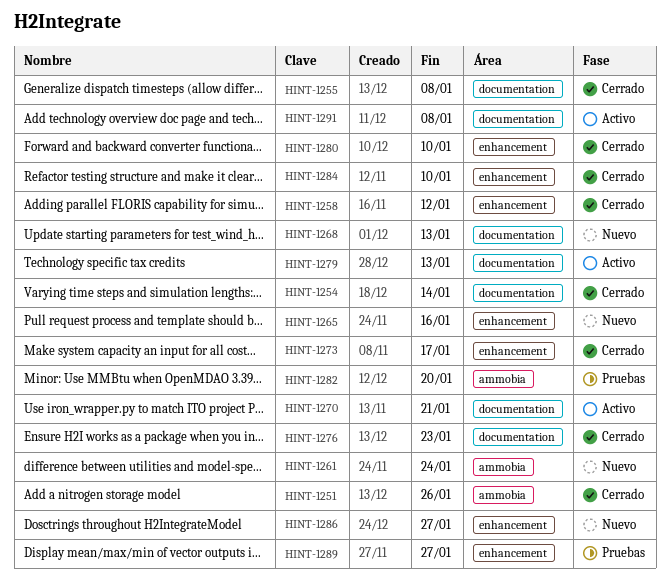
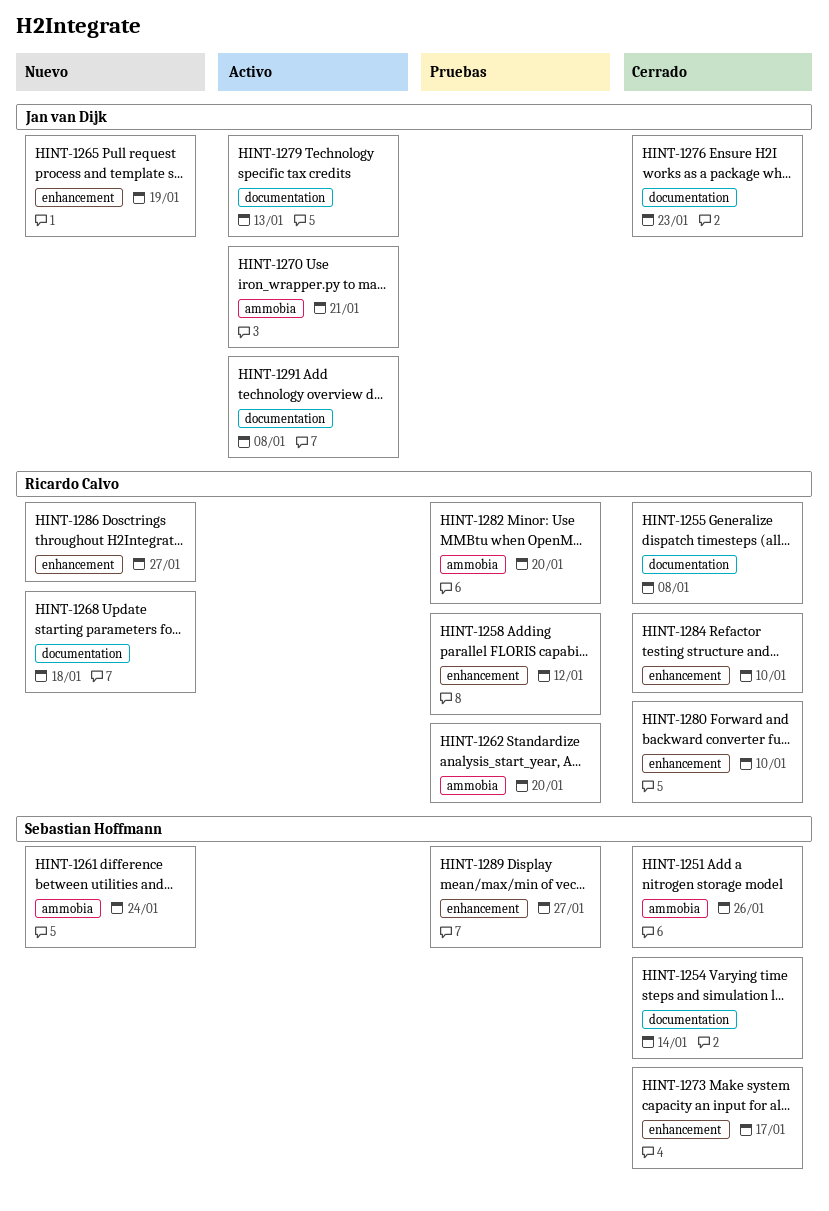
HINT-1258, status: Cerrado -> Pruebas
HINT-1262: none -> present
HINT-1265, due: Jan 16 -> Jan 19
HINT-1268, due: Jan 13 -> Jan 18
HINT-1270, label: documentation -> ammobia

